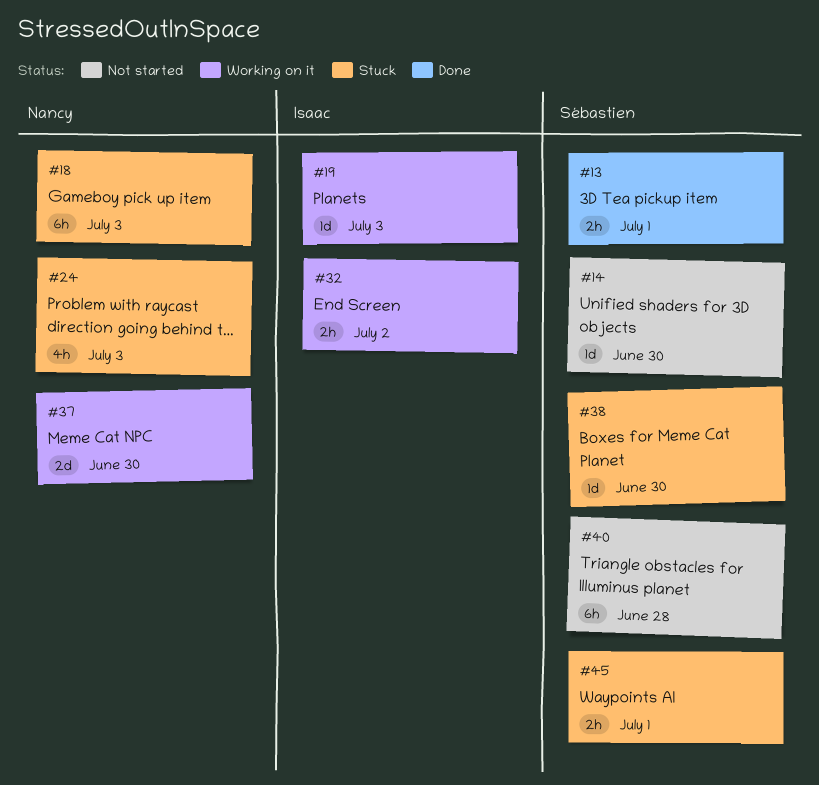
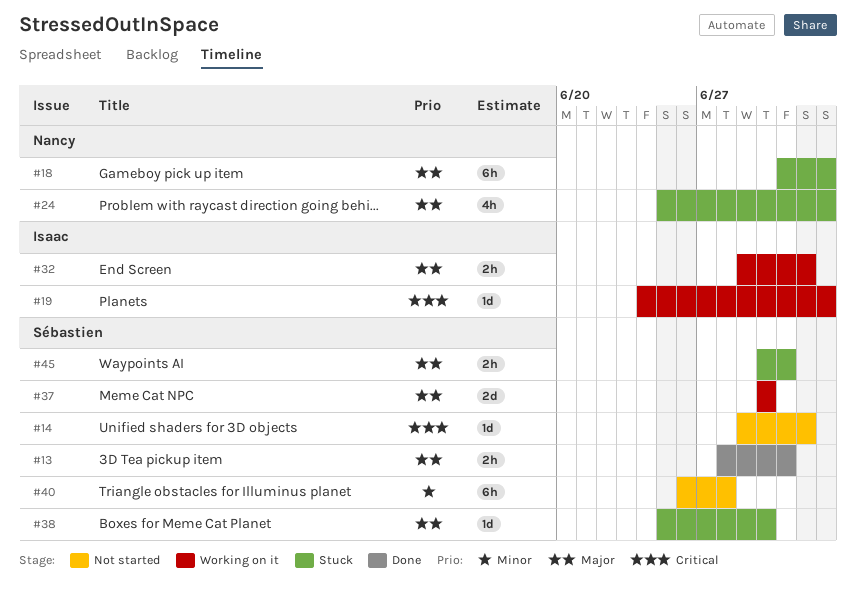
#14, due: Jun 30 -> Jul 2
#37, owner: Nancy -> Sébastien

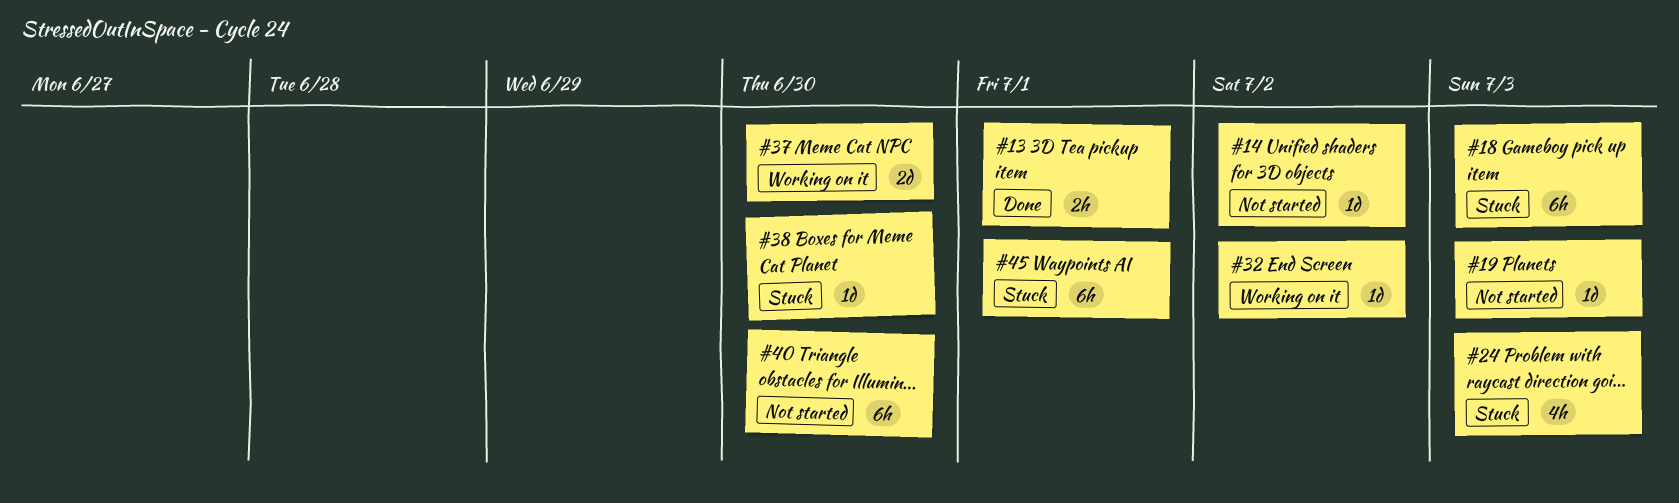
#19, status: Working on it -> Not started
#32, estimate: 2h -> 1d
#40, due: Jun 28 -> Jun 30
#45, estimate: 2h -> 6h

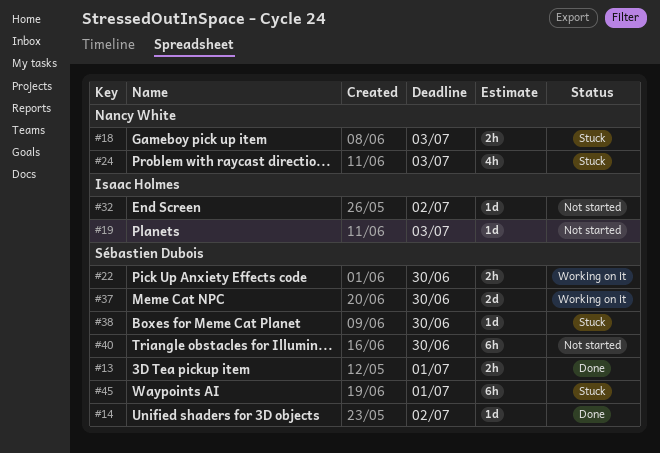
#14, status: Not started -> Done
#18, estimate: 6h -> 2h
#22: none -> present
#32, status: Working on it -> Not started

